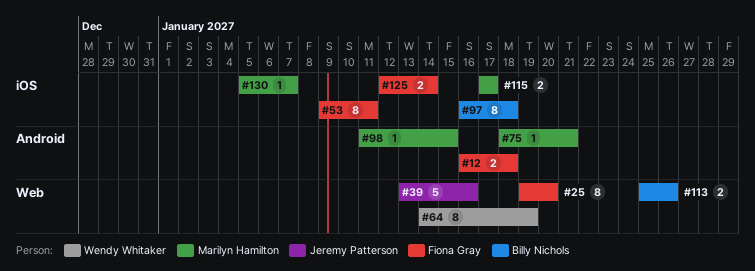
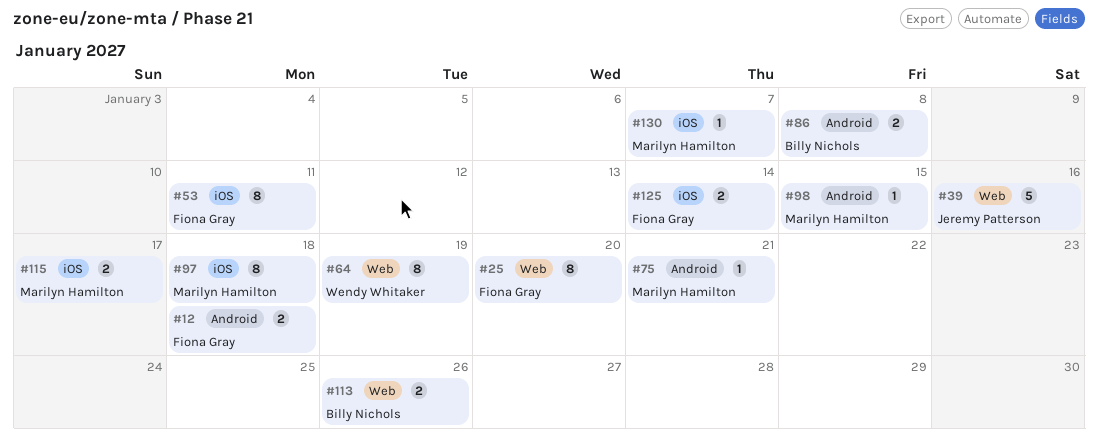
#86: none -> present
#97, owner: Billy Nichols -> Marilyn Hamilton

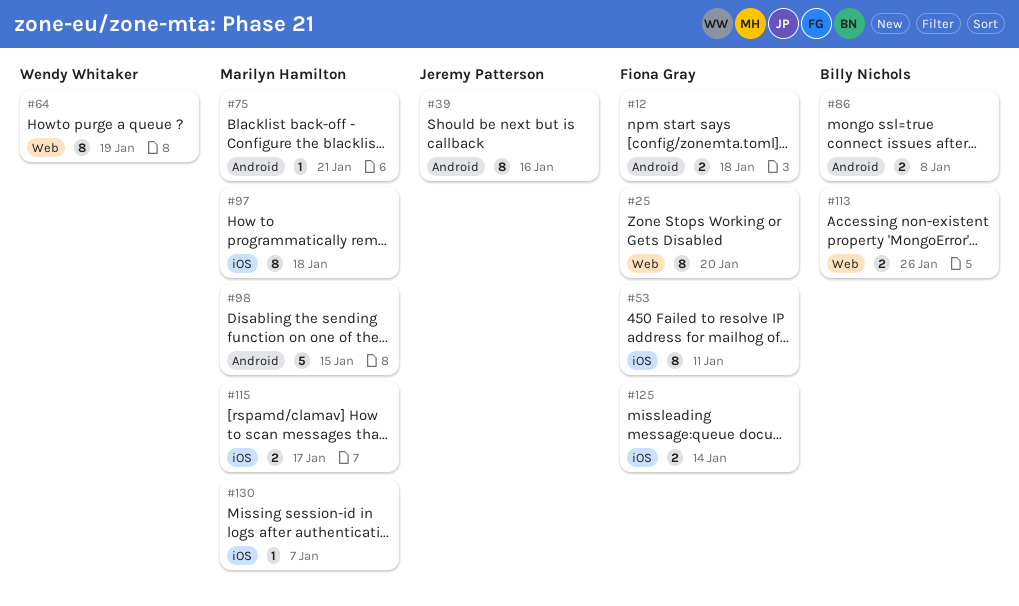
#39, label: Web -> Android
#39, estimate: 5 -> 8
#98, estimate: 1 -> 5

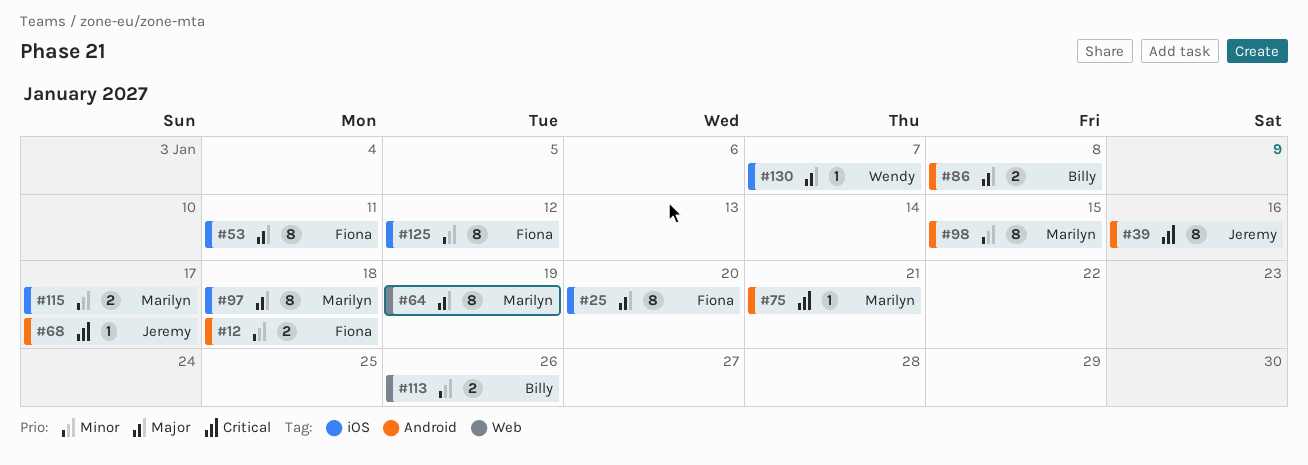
#25, label: Web -> iOS
#64, owner: Wendy Whitaker -> Marilyn Hamilton
#68: none -> present
#98, estimate: 5 -> 8
#125, estimate: 2 -> 8
#125, due: Jan 14 -> Jan 12
#130, owner: Marilyn Hamilton -> Wendy Whitaker

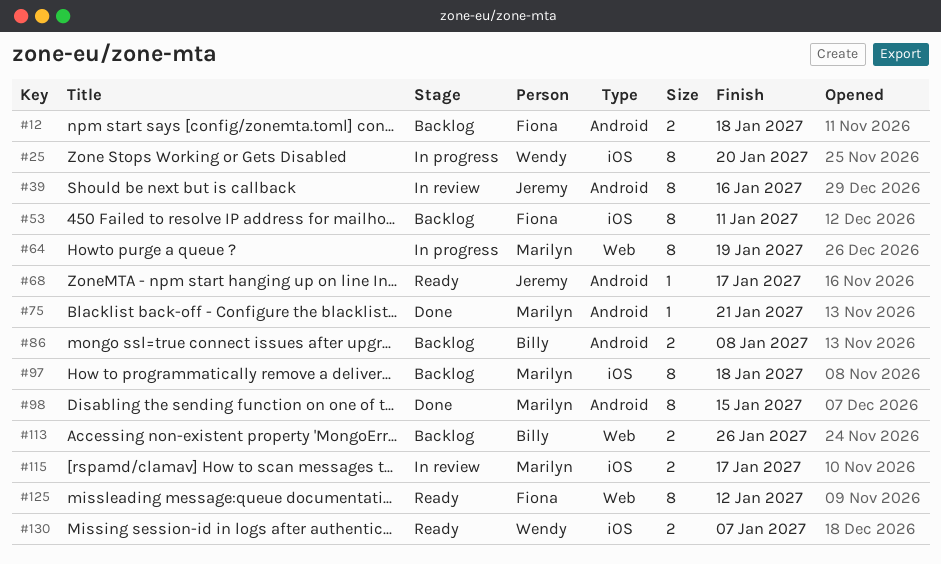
#25, owner: Fiona -> Wendy
#125, label: iOS -> Web
#130, estimate: 1 -> 2

